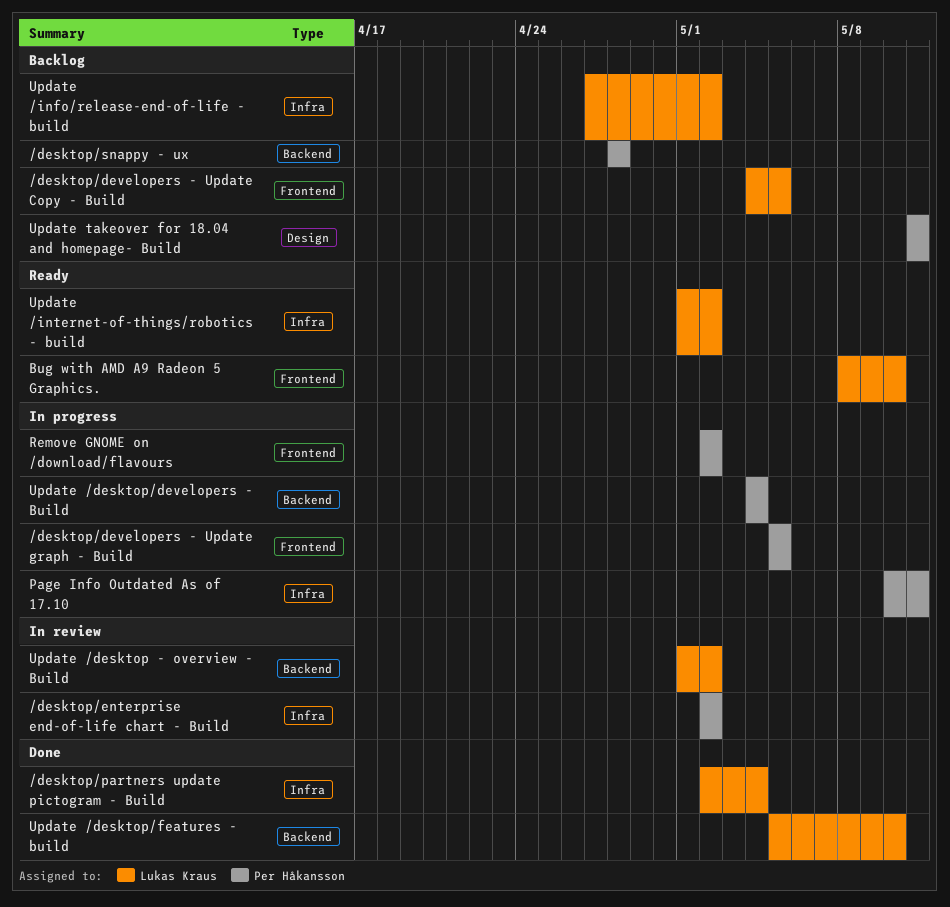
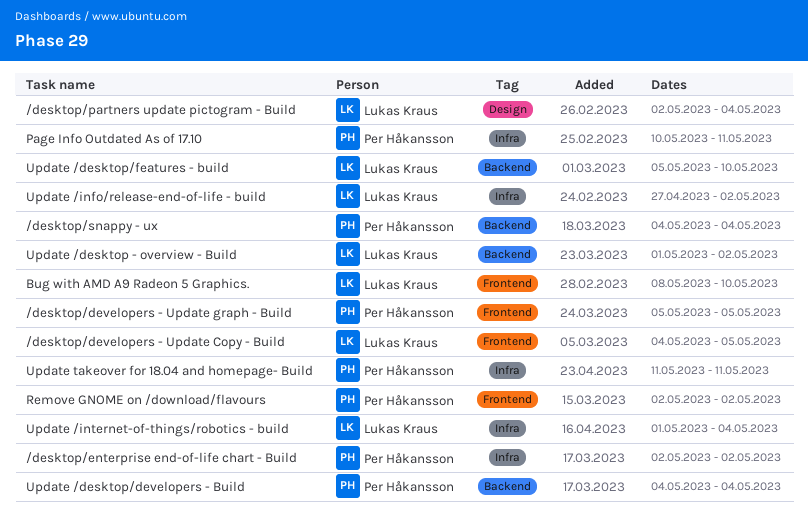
/desktop/partners update pictogram - Build, label: Infra -> Design
/desktop/snappy - ux, start: Apr 28 -> May 4
/desktop/snappy - ux, due: Apr 28 -> May 4
Update /internet-of-things/robotics - build, due: May 2 -> May 4
Update takeover for 18.04 and homepage- Build, label: Design -> Infra

